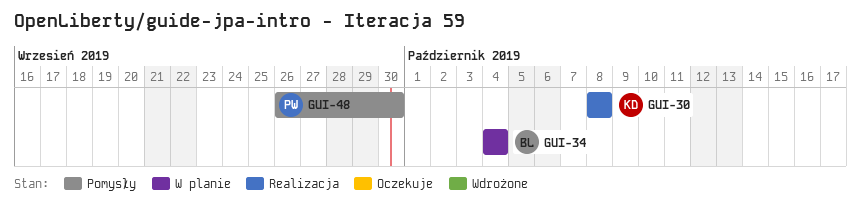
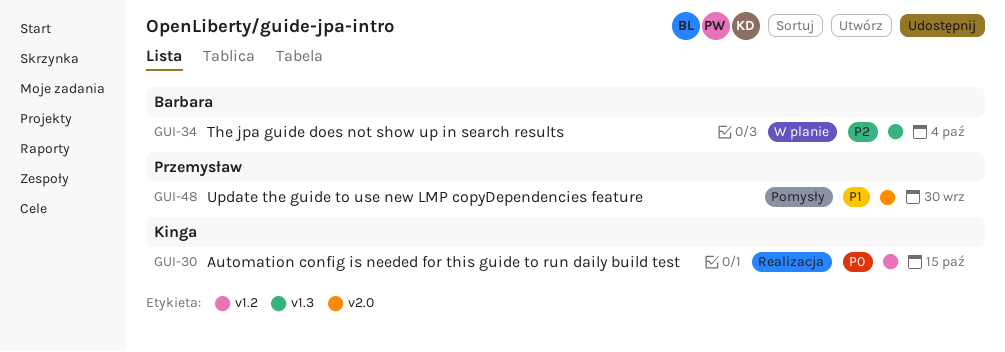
GUI-30, due: Oct 8 -> Oct 15

